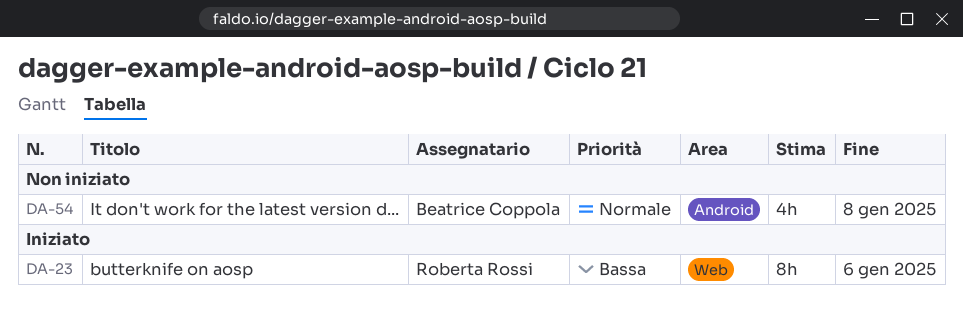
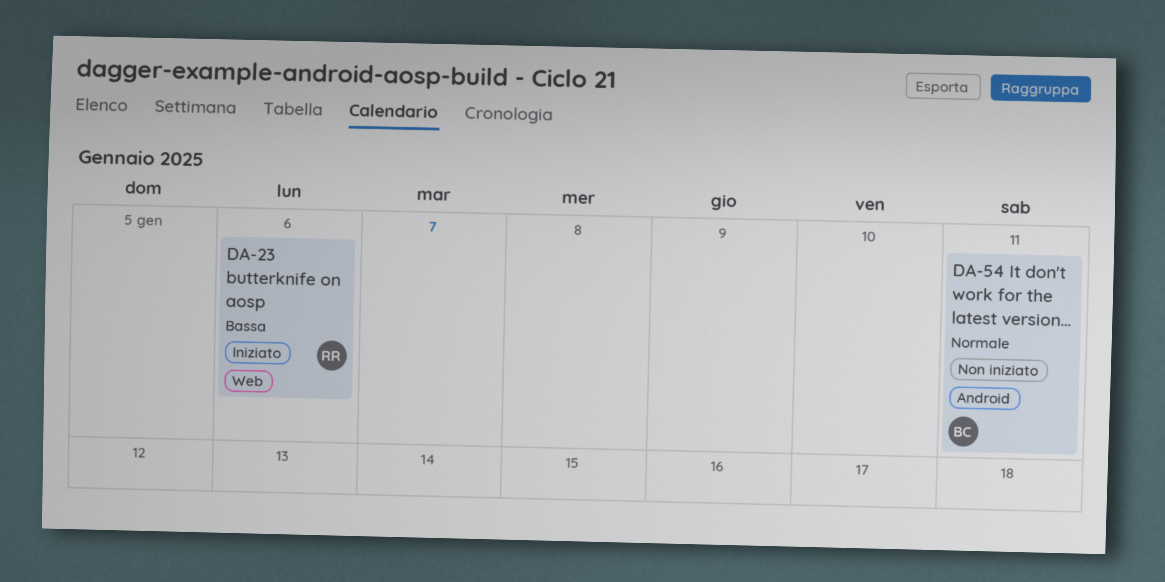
DA-54, due: Jan 8 -> Jan 11

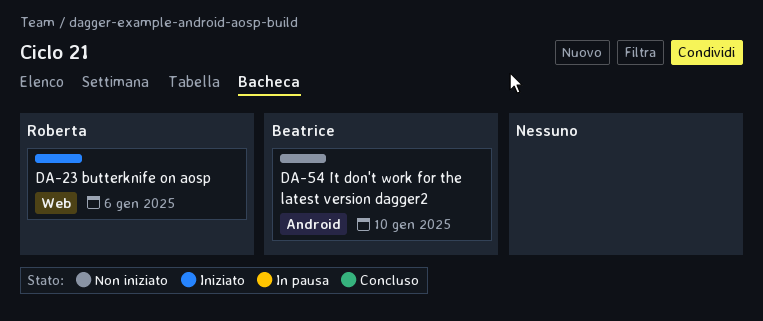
DA-54, due: Jan 11 -> Jan 10

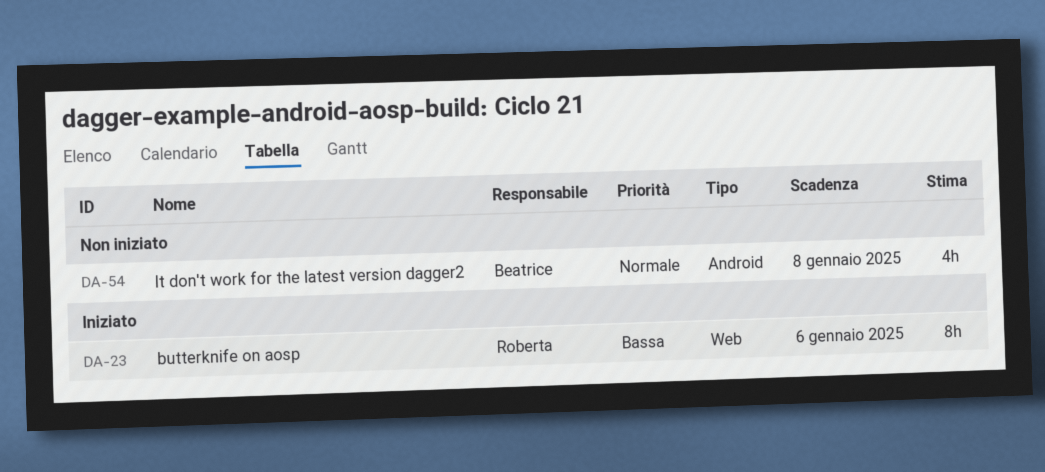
DA-54, due: Jan 10 -> Jan 8

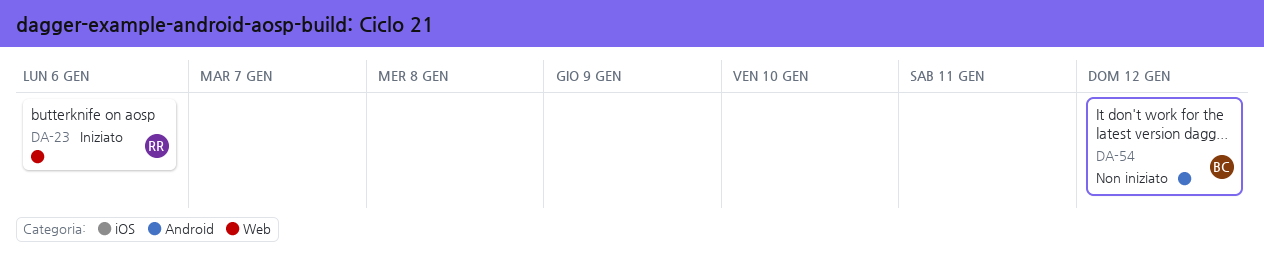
DA-54, due: Jan 8 -> Jan 12

